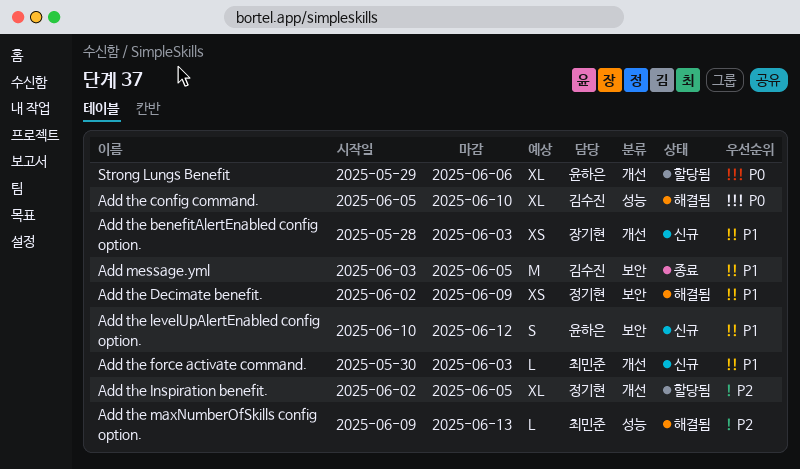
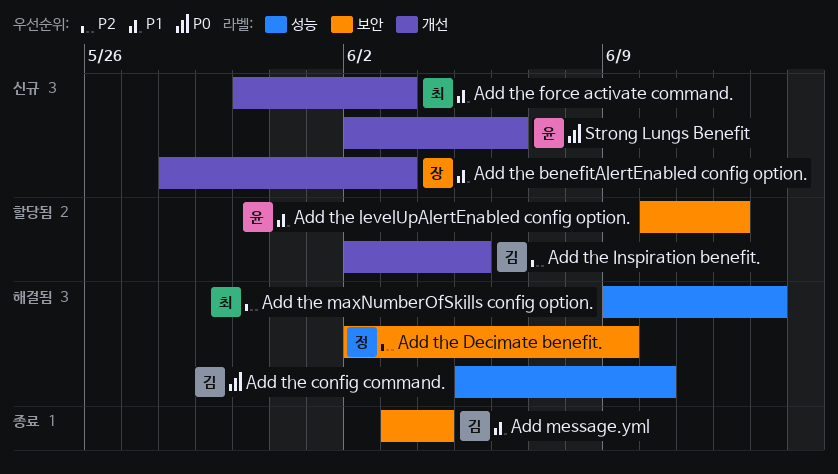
Add message.yml, due: Jun 5 -> Jun 4
Add the Decimate benefit., priority: P1 -> P2
Add the Inspiration benefit., owner: 정기현 -> 김수진
Add the levelUpAlertEnabled config option., status: 신규 -> 할당됨
Strong Lungs Benefit, status: 할당됨 -> 신규
Strong Lungs Benefit, start: May 29 -> Jun 2

